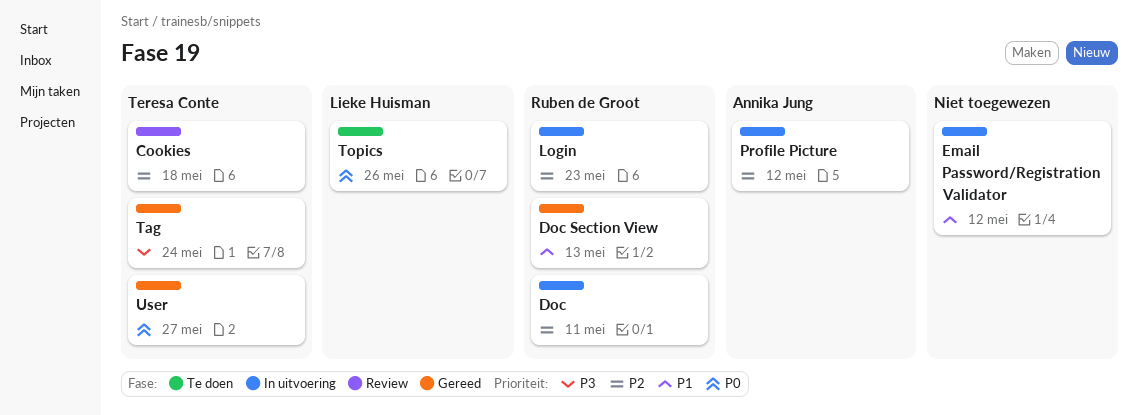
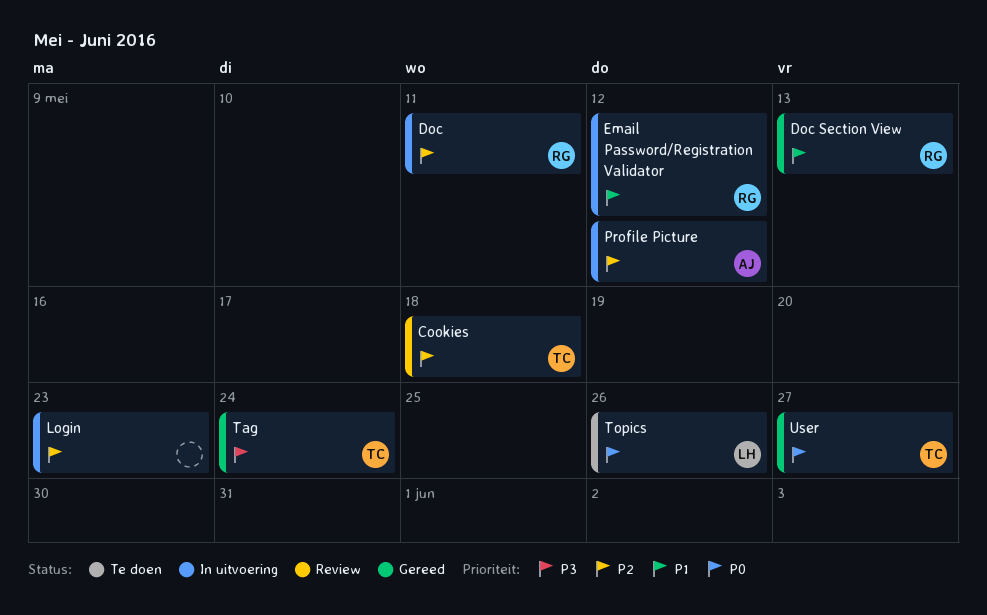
Email Password/Registration Validator, owner: none -> Ruben de Groot
Login, owner: Ruben de Groot -> none

